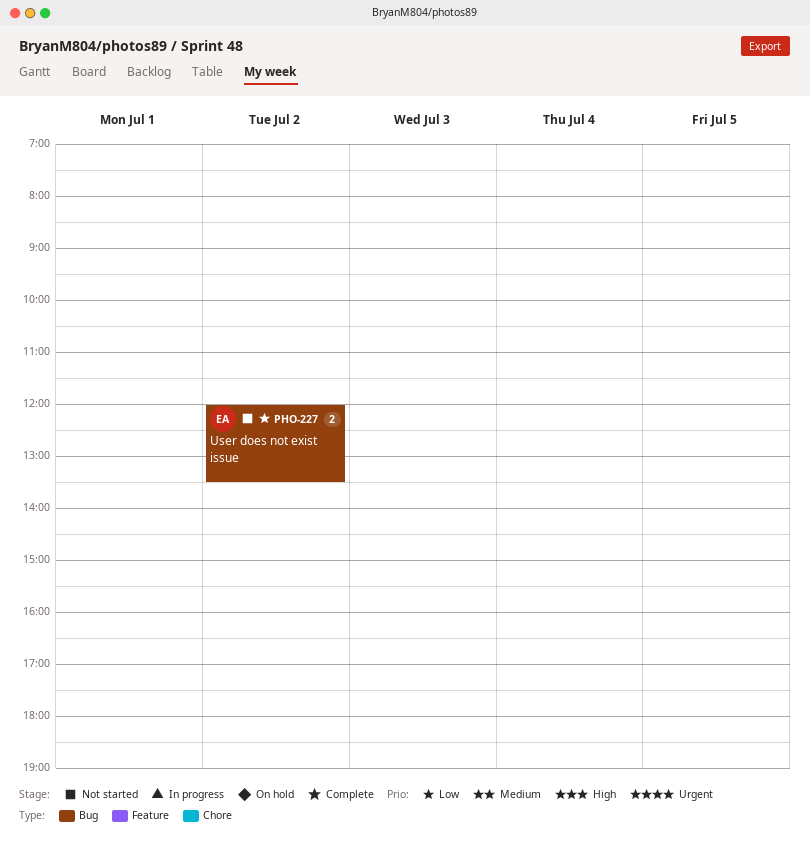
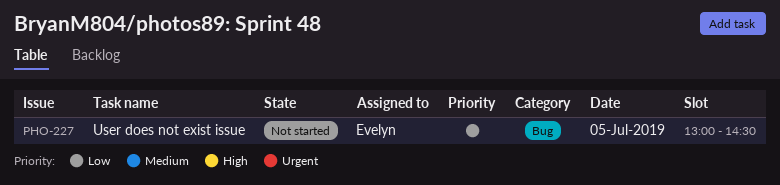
PHO-227, day: Jul 2 -> Jul 5
PHO-227, begins: 12:00 -> 13:00
PHO-227, ends: 13:30 -> 14:30

